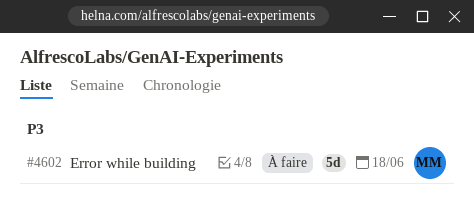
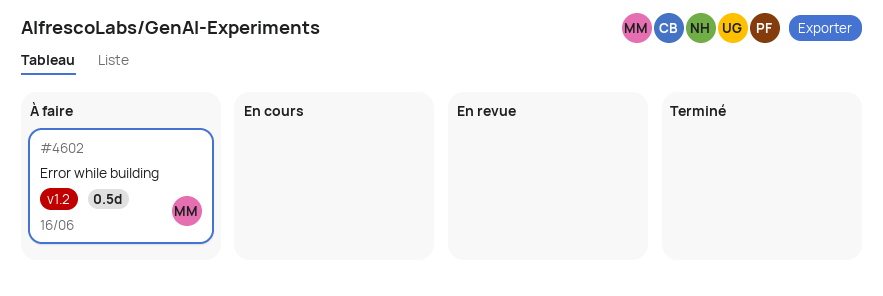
#4602, estimate: 5d -> 0.5d
#4602, due: Jun 18 -> Jun 16

